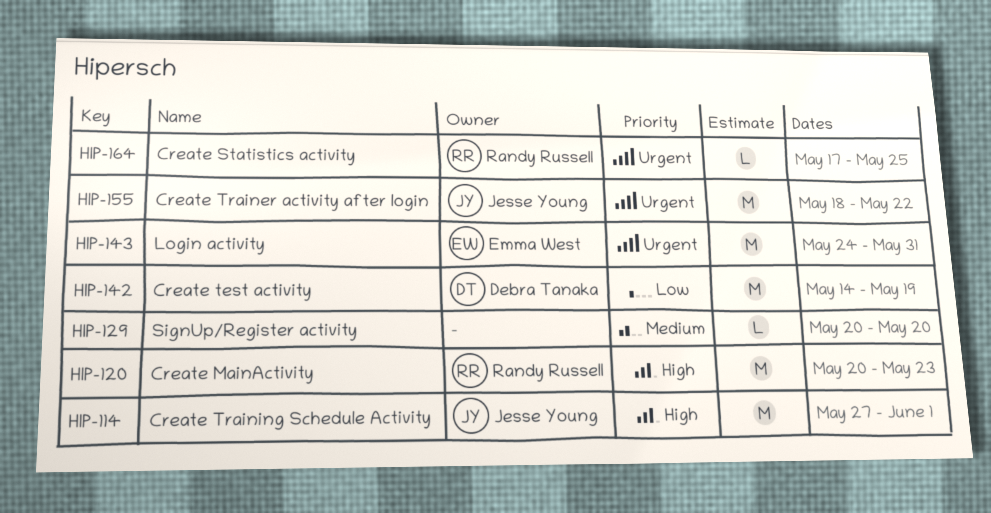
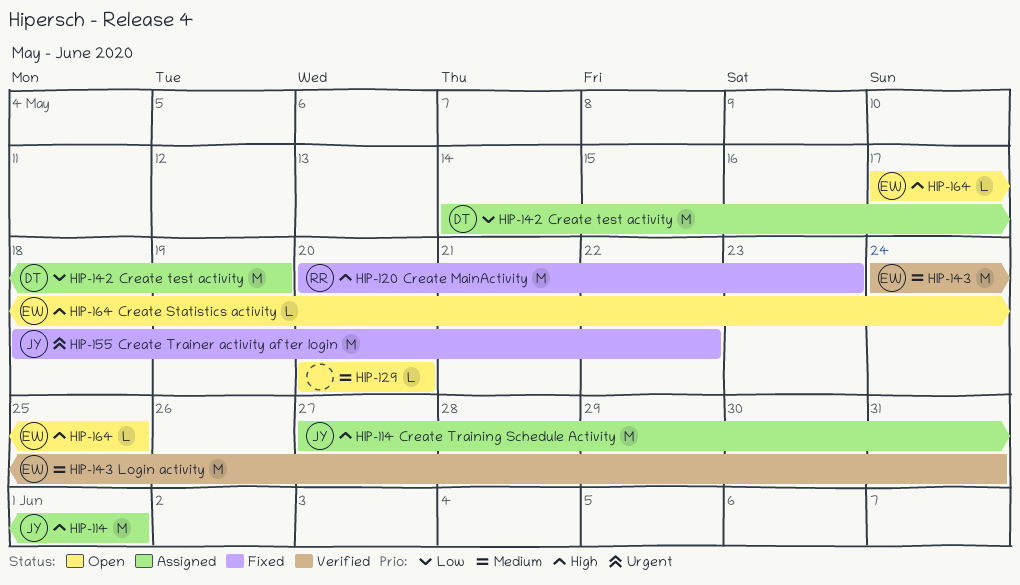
HIP-143, priority: Urgent -> Medium
HIP-164, owner: Randy Russell -> Emma West
HIP-164, priority: Urgent -> High

